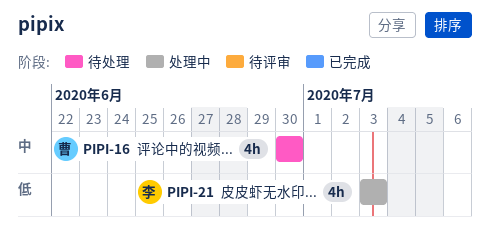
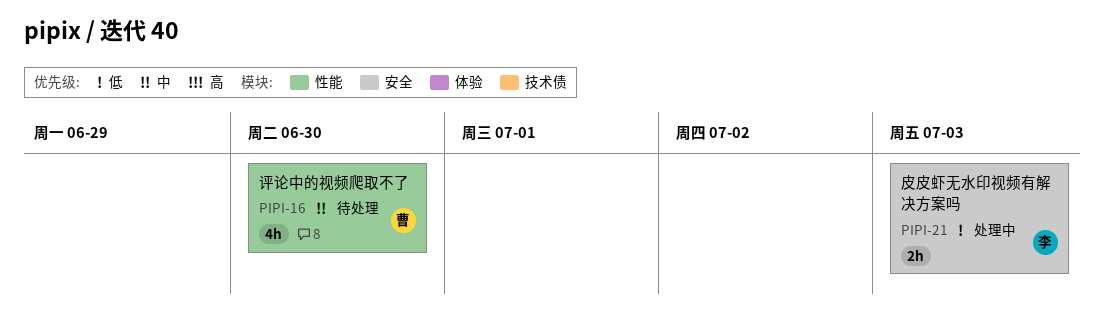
PIPI-21, estimate: 4h -> 2h

